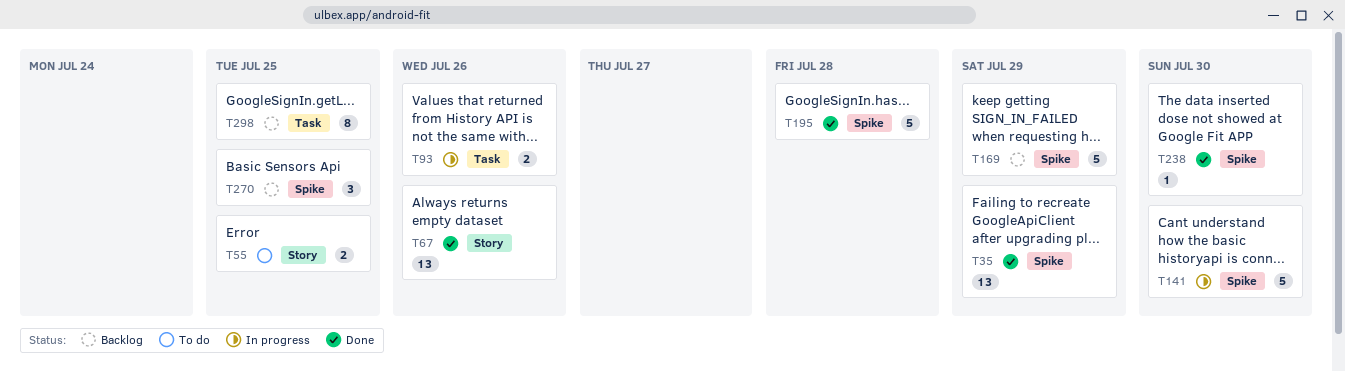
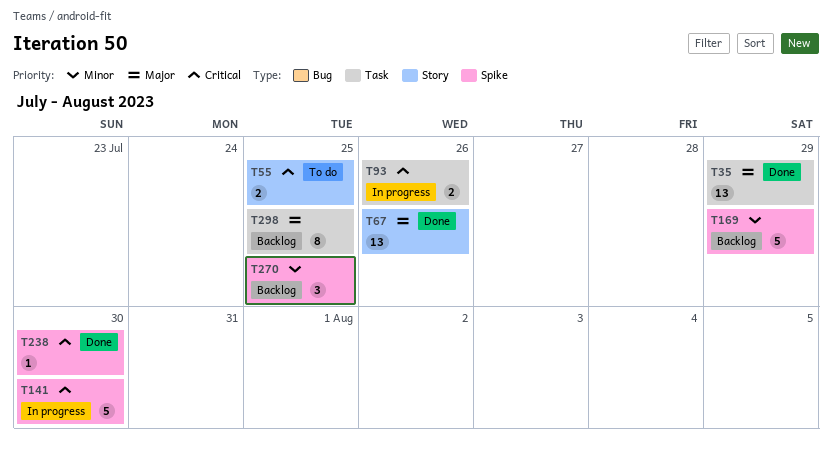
T35, label: Spike -> Task
T195: present -> none

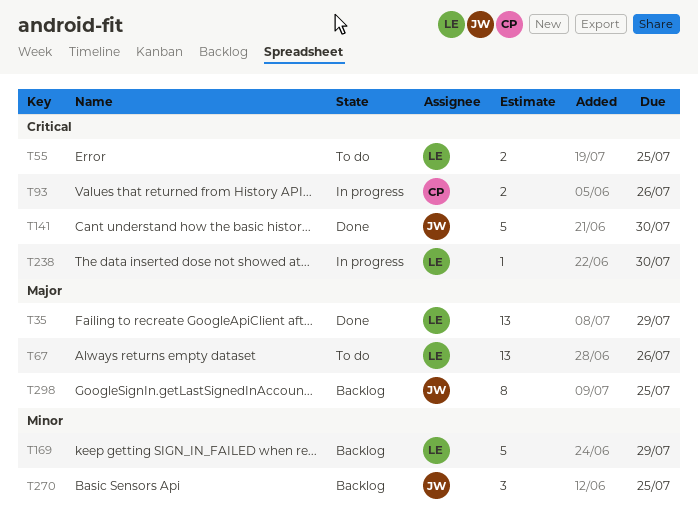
T67, status: Done -> To do
T141, status: In progress -> Done
T238, status: Done -> In progress

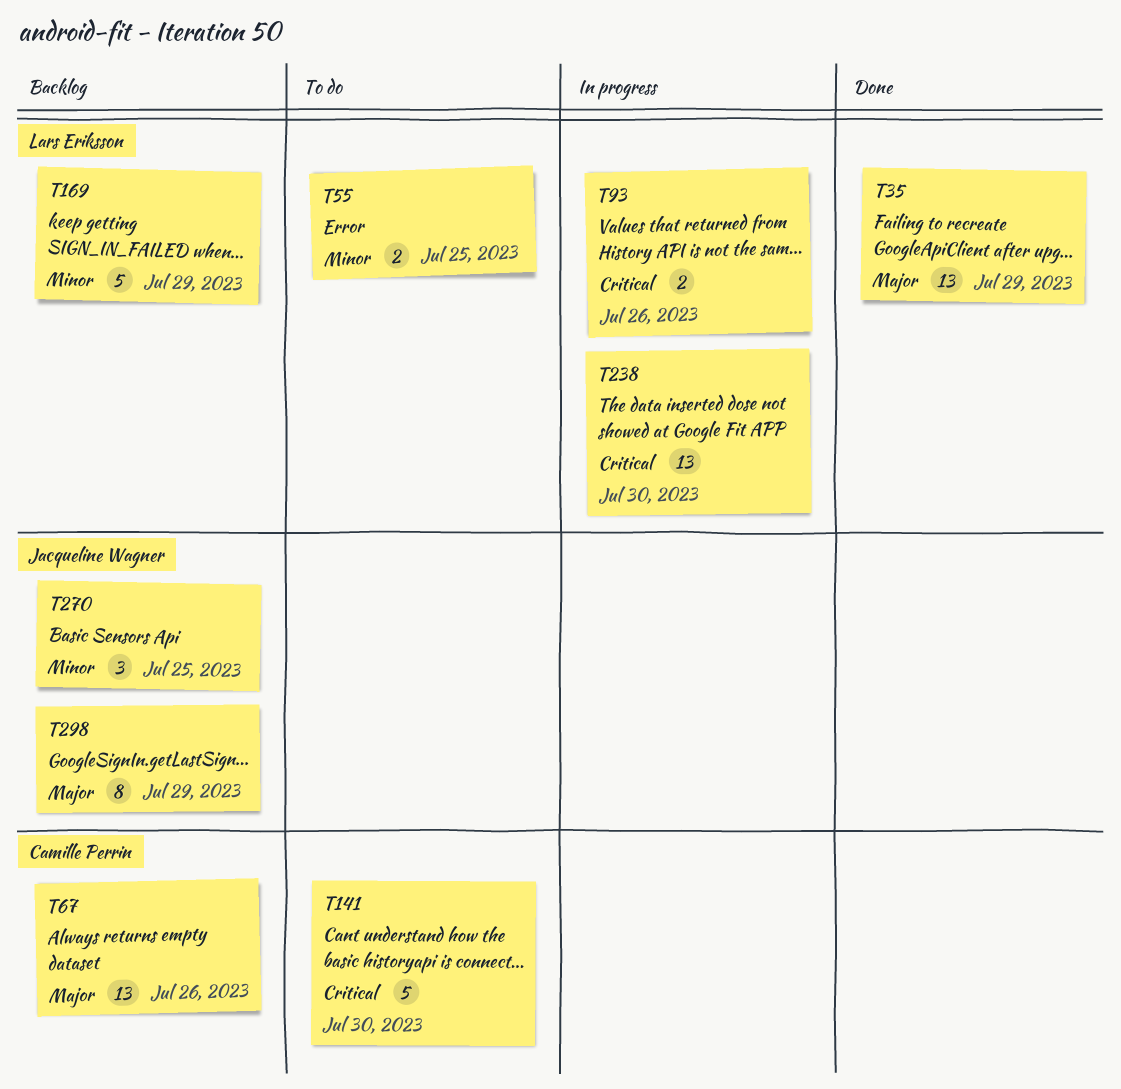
T55, priority: Critical -> Minor
T67, status: To do -> Backlog
T67, owner: Lars Eriksson -> Camille Perrin
T93, owner: Camille Perrin -> Lars Eriksson
T141, status: Done -> To do
T141, owner: Jacqueline Wagner -> Camille Perrin
T238, estimate: 1 -> 13
T298, due: Jul 25 -> Jul 29

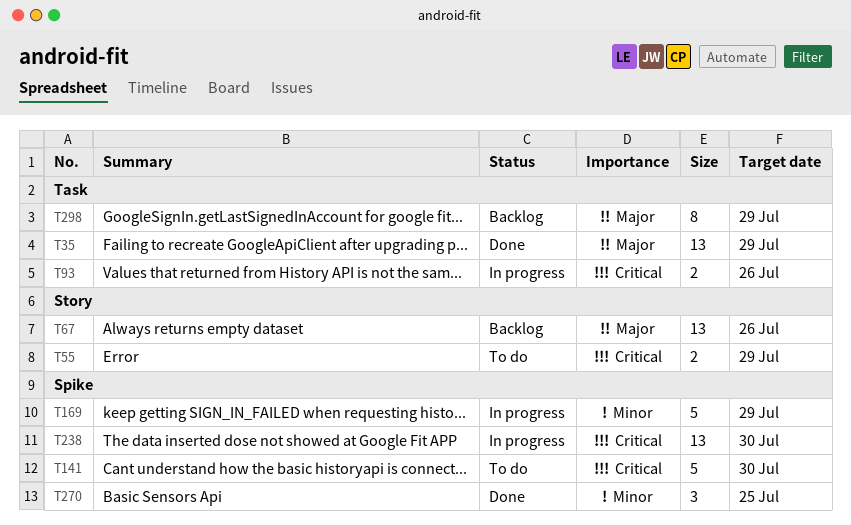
T55, priority: Minor -> Critical
T55, due: Jul 25 -> Jul 29
T169, status: Backlog -> In progress
T270, status: Backlog -> Done

